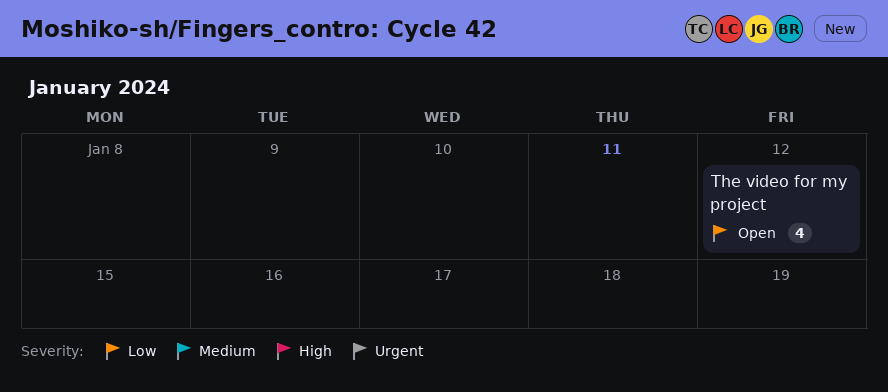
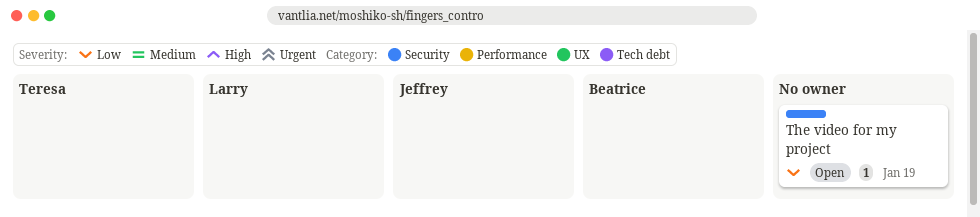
The video for my project, estimate: 4 -> 1
The video for my project, due: Jan 12 -> Jan 19

